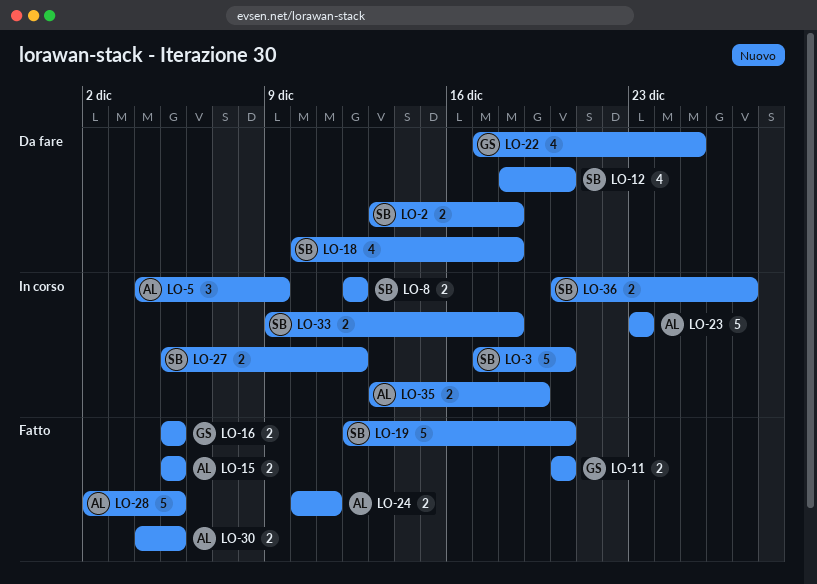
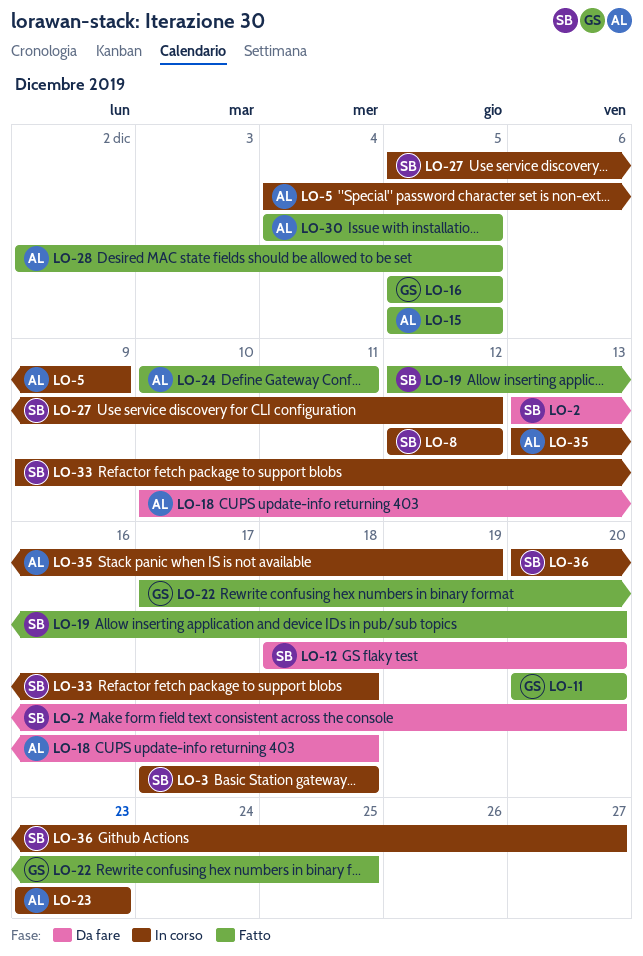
LO-2, due: Dec 18 -> Dec 20
LO-3, due: Dec 20 -> Dec 18
LO-18, owner: SB -> AL
LO-22, status: Da fare -> Fatto

